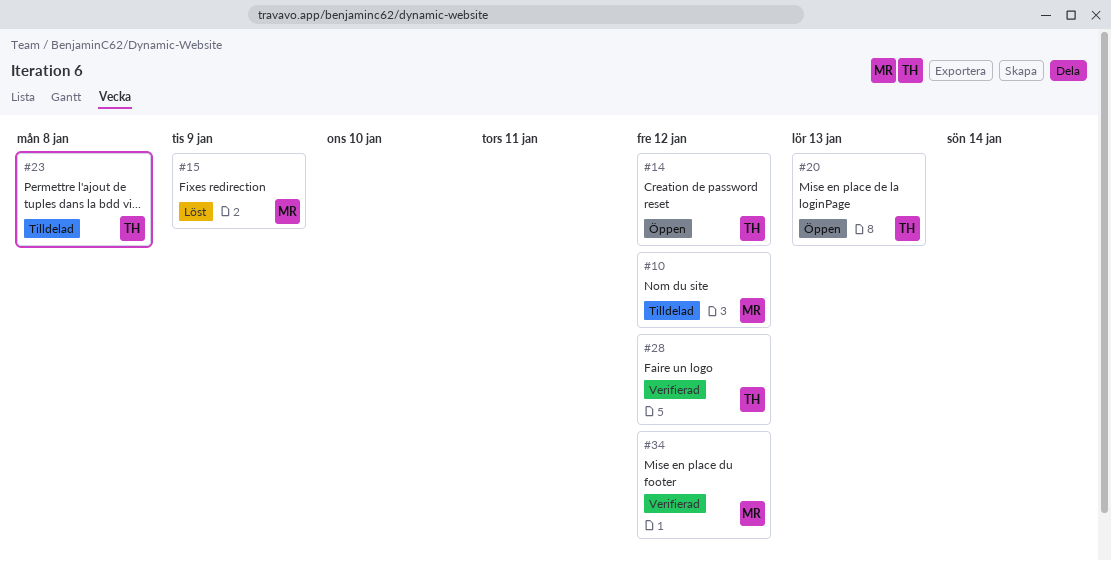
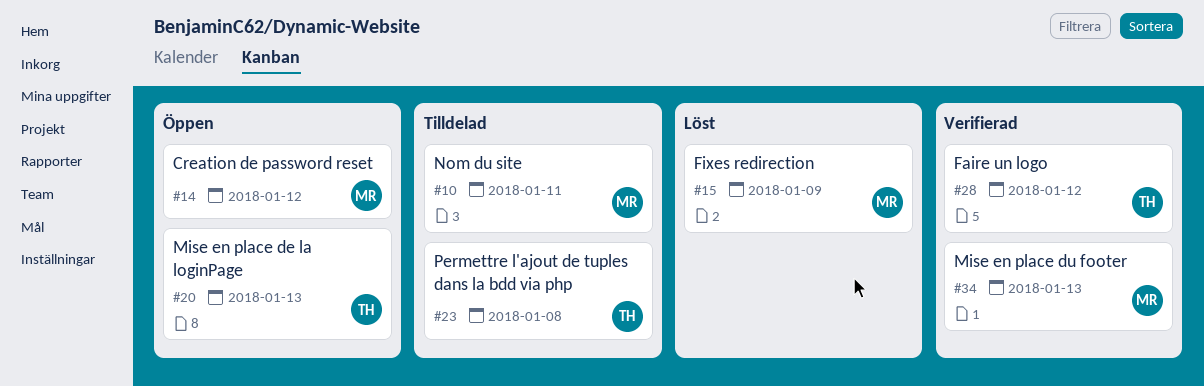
#10, due: Jan 12 -> Jan 11
#14, owner: TH -> MR
#34, due: Jan 12 -> Jan 13

